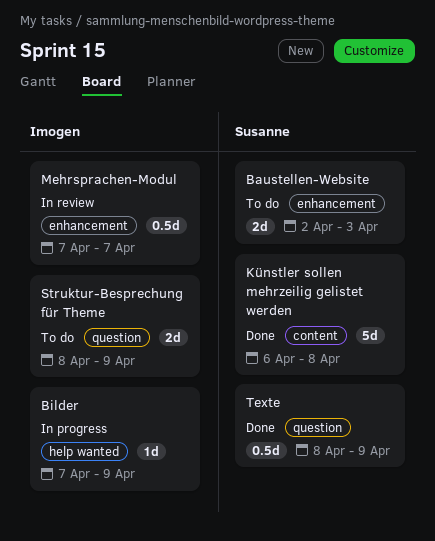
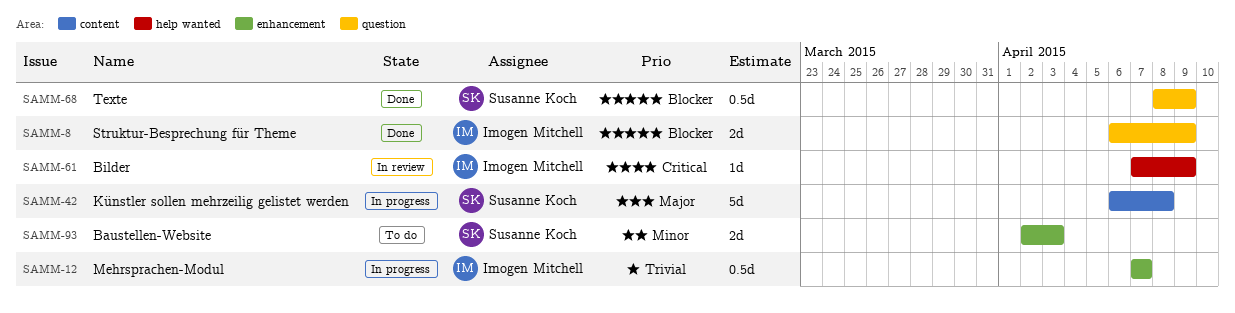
Bilder, status: In progress -> In review
Künstler sollen mehrzeilig gelistet werden, status: Done -> In progress
Mehrsprachen-Modul, status: In review -> In progress
Struktur-Besprechung für Theme, status: To do -> Done
Struktur-Besprechung für Theme, start: Apr 8 -> Apr 6

